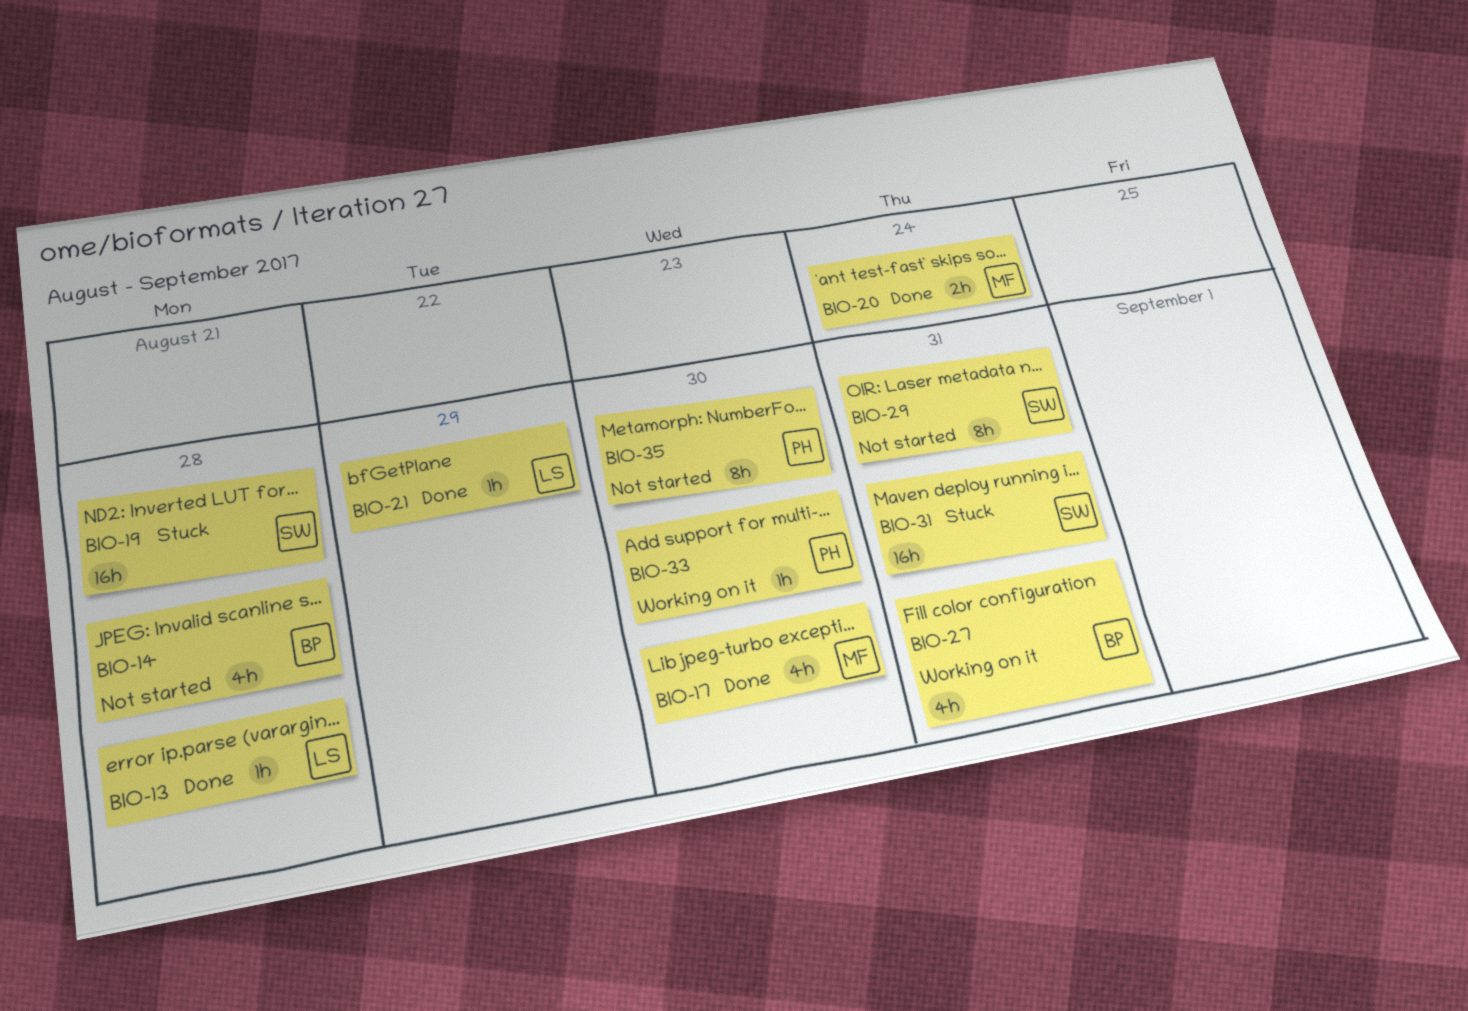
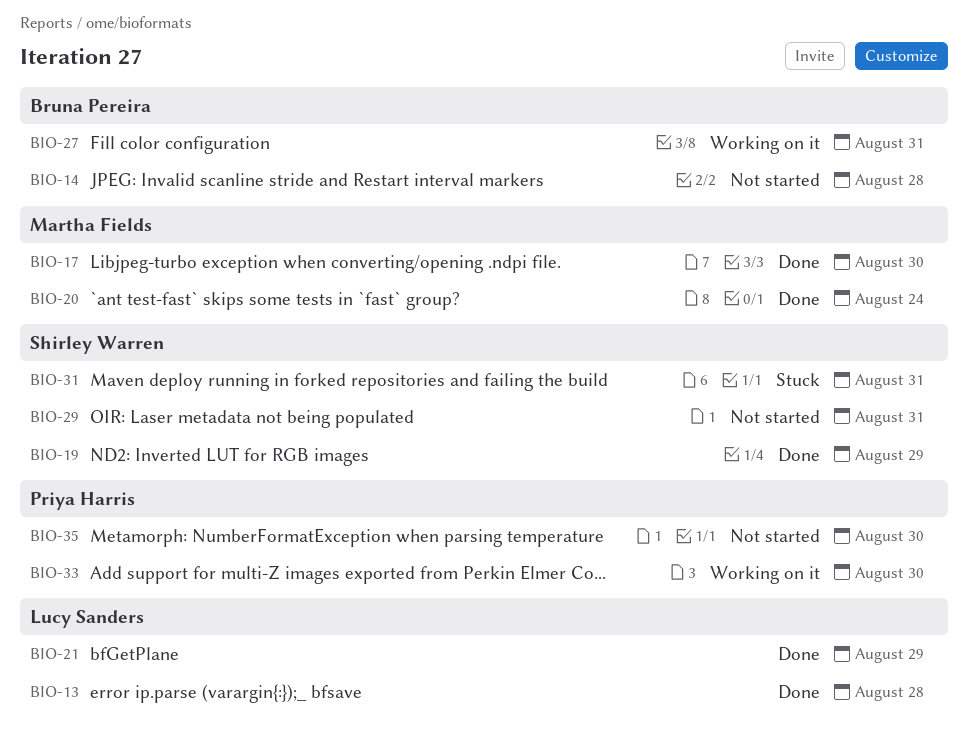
BIO-19, status: Stuck -> Done
BIO-19, due: Aug 28 -> Aug 29

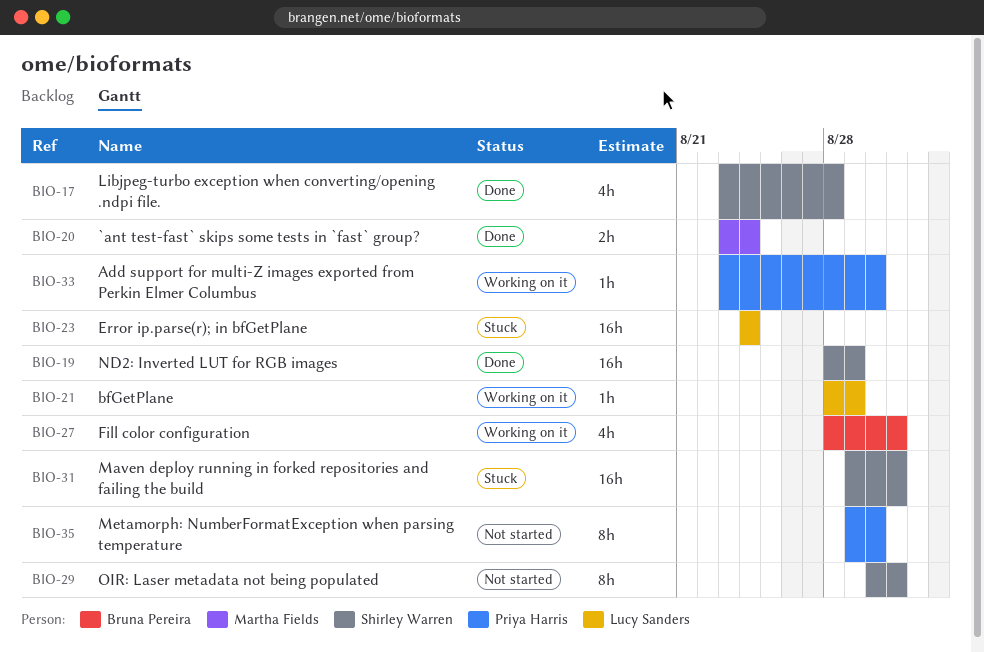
BIO-13: present -> none
BIO-14: present -> none
BIO-17, owner: Martha Fields -> Shirley Warren
BIO-17, due: Aug 30 -> Aug 28
BIO-21, status: Done -> Working on it
BIO-23: none -> present

